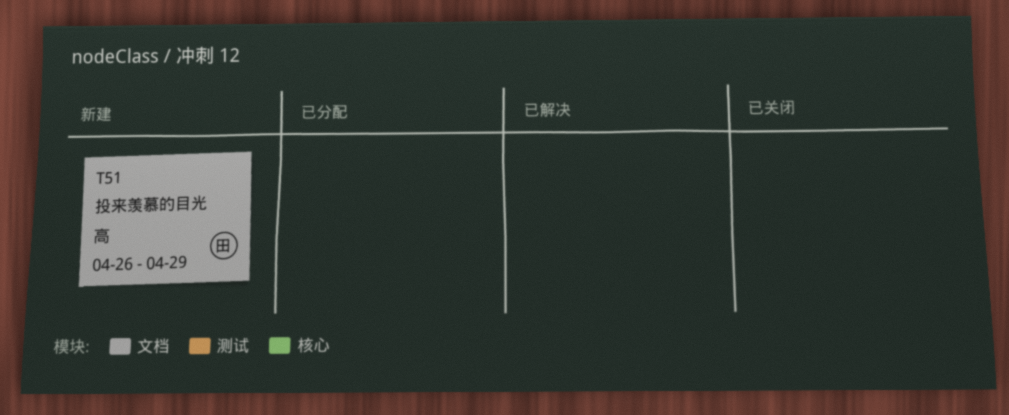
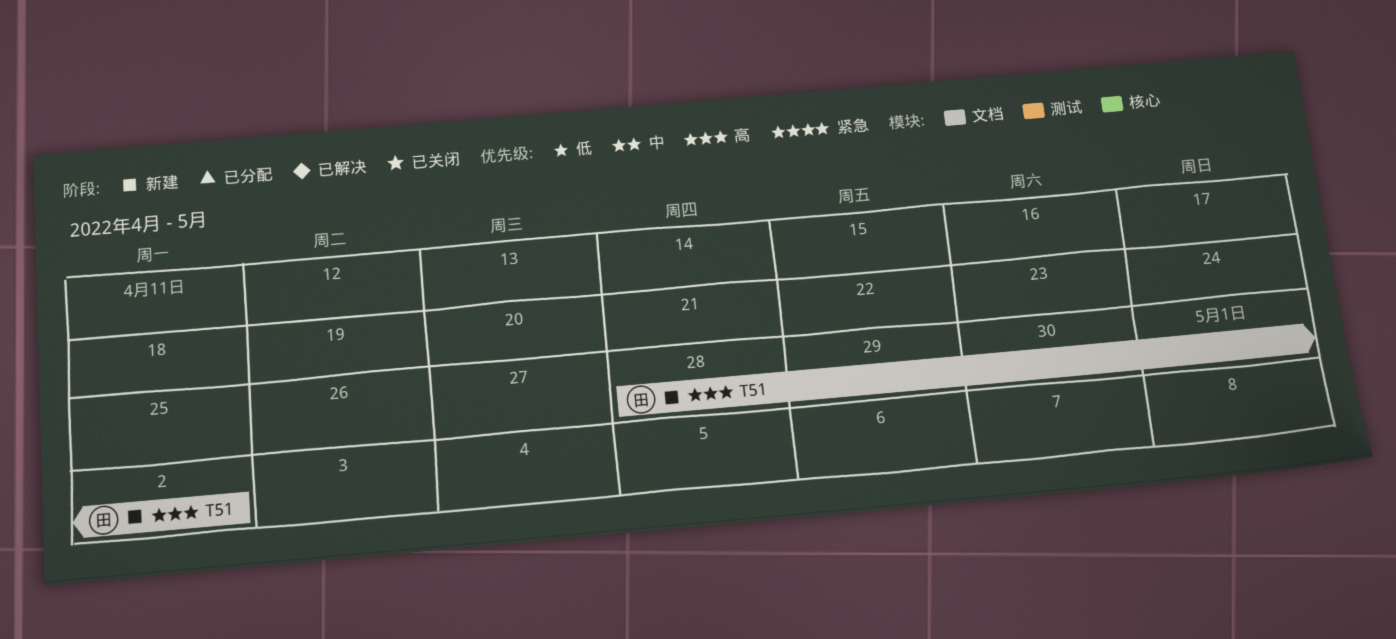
T51, start: Apr 26 -> Apr 28
T51, due: Apr 29 -> May 2

